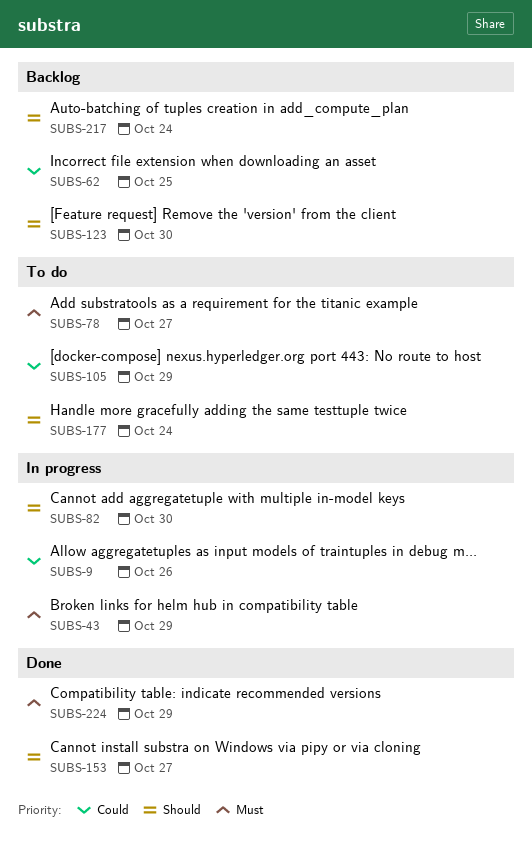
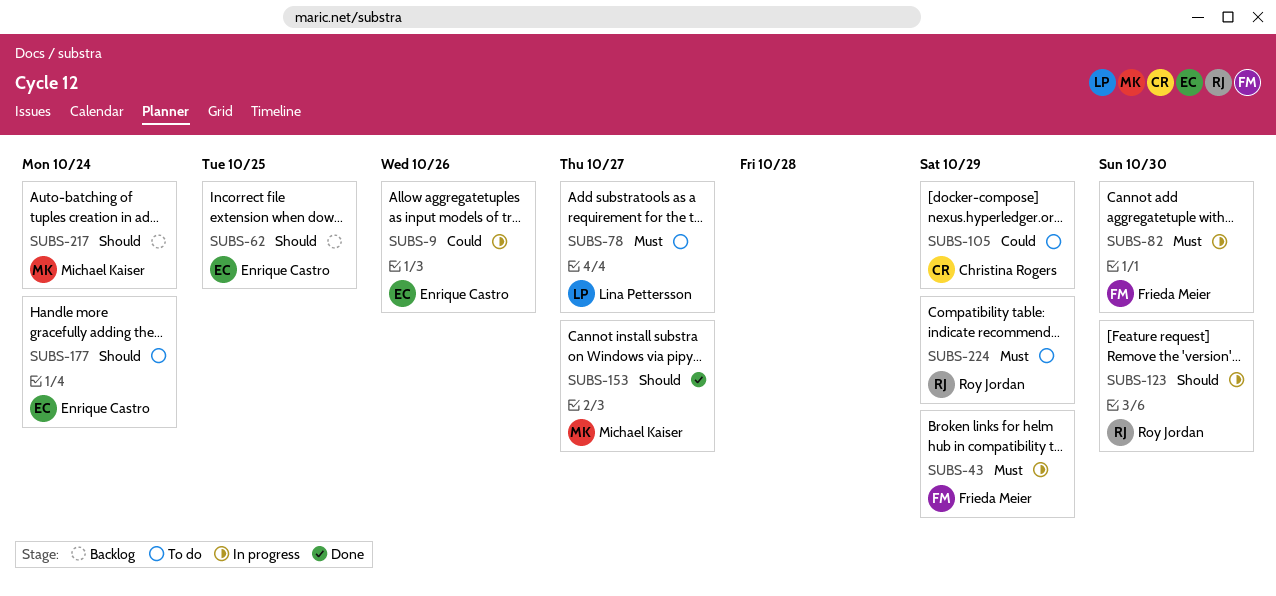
SUBS-62, priority: Could -> Should
SUBS-82, priority: Should -> Must
SUBS-123, status: Backlog -> In progress
SUBS-224, status: Done -> To do

